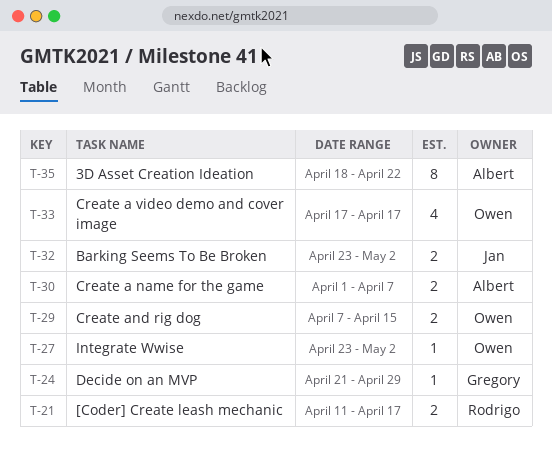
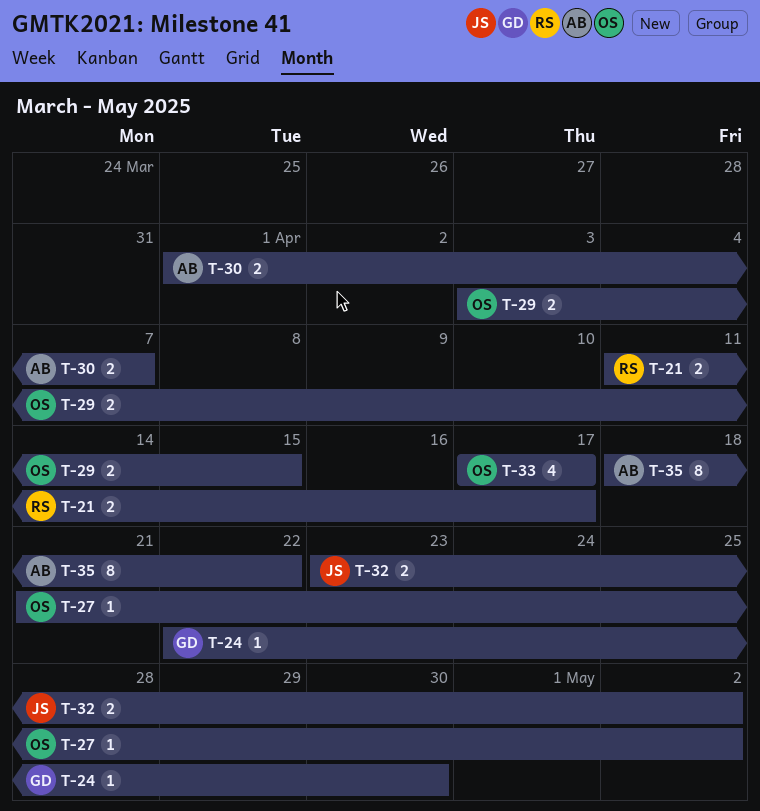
T-24, start: Apr 21 -> Apr 22
T-24, due: Apr 29 -> Apr 30
T-27, start: Apr 23 -> Apr 21
T-29, start: Apr 7 -> Apr 3

